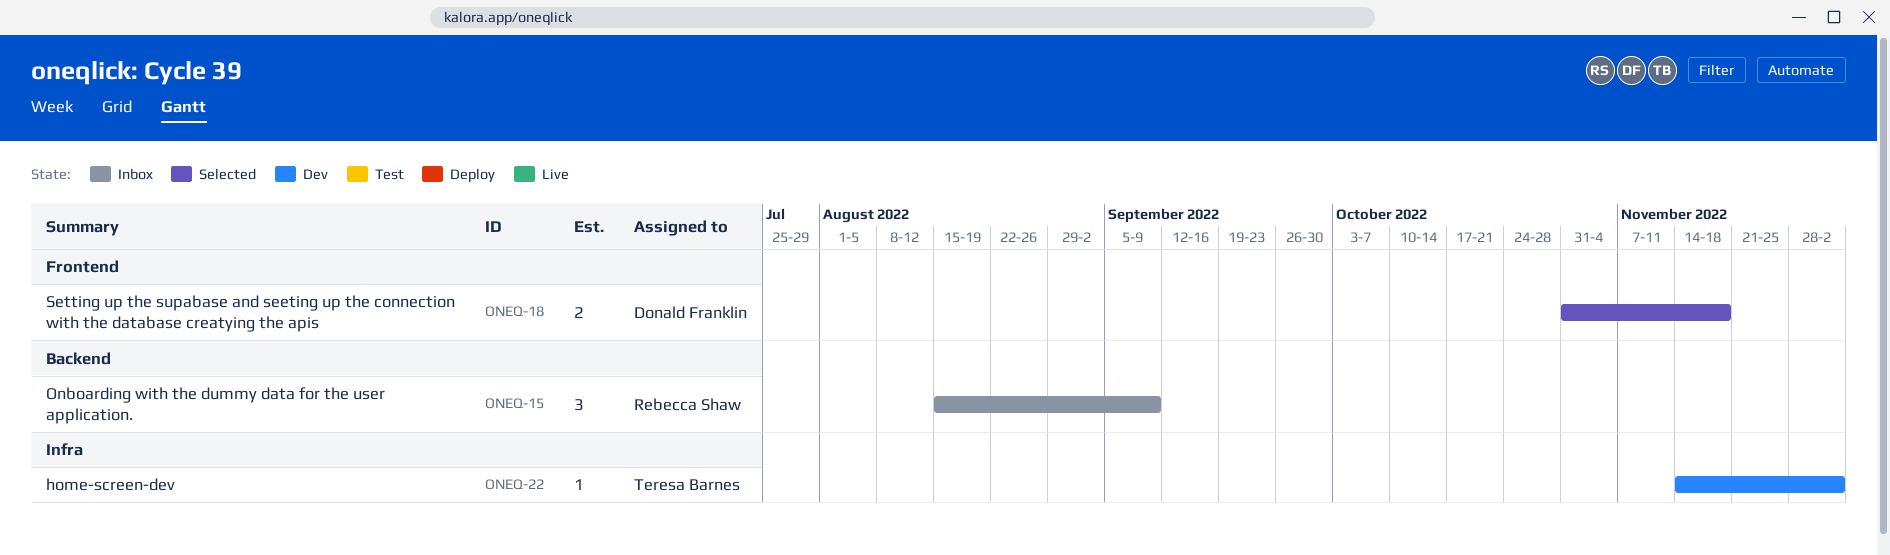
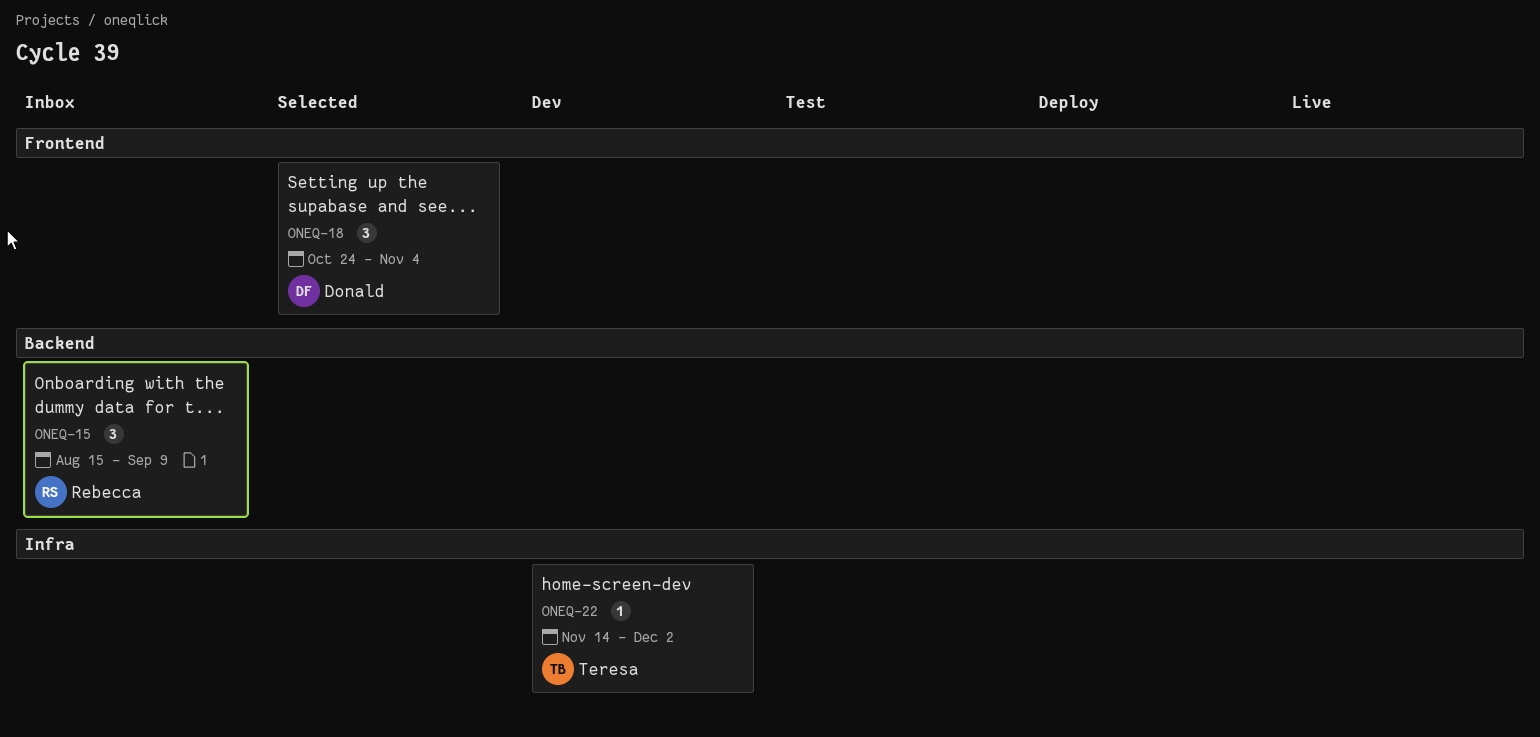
ONEQ-18, estimate: 2 -> 3
ONEQ-18, start: Oct 31 -> Oct 24
ONEQ-18, due: Nov 18 -> Nov 4

